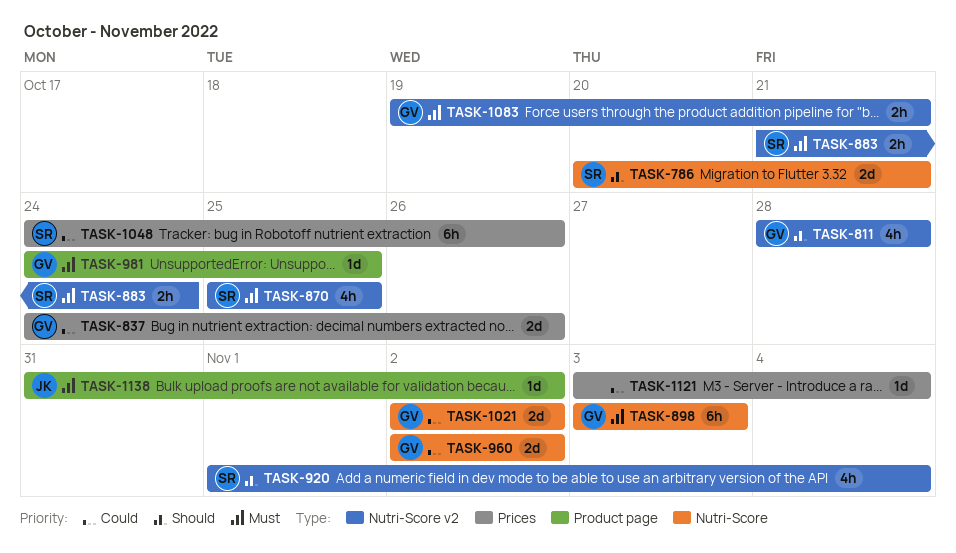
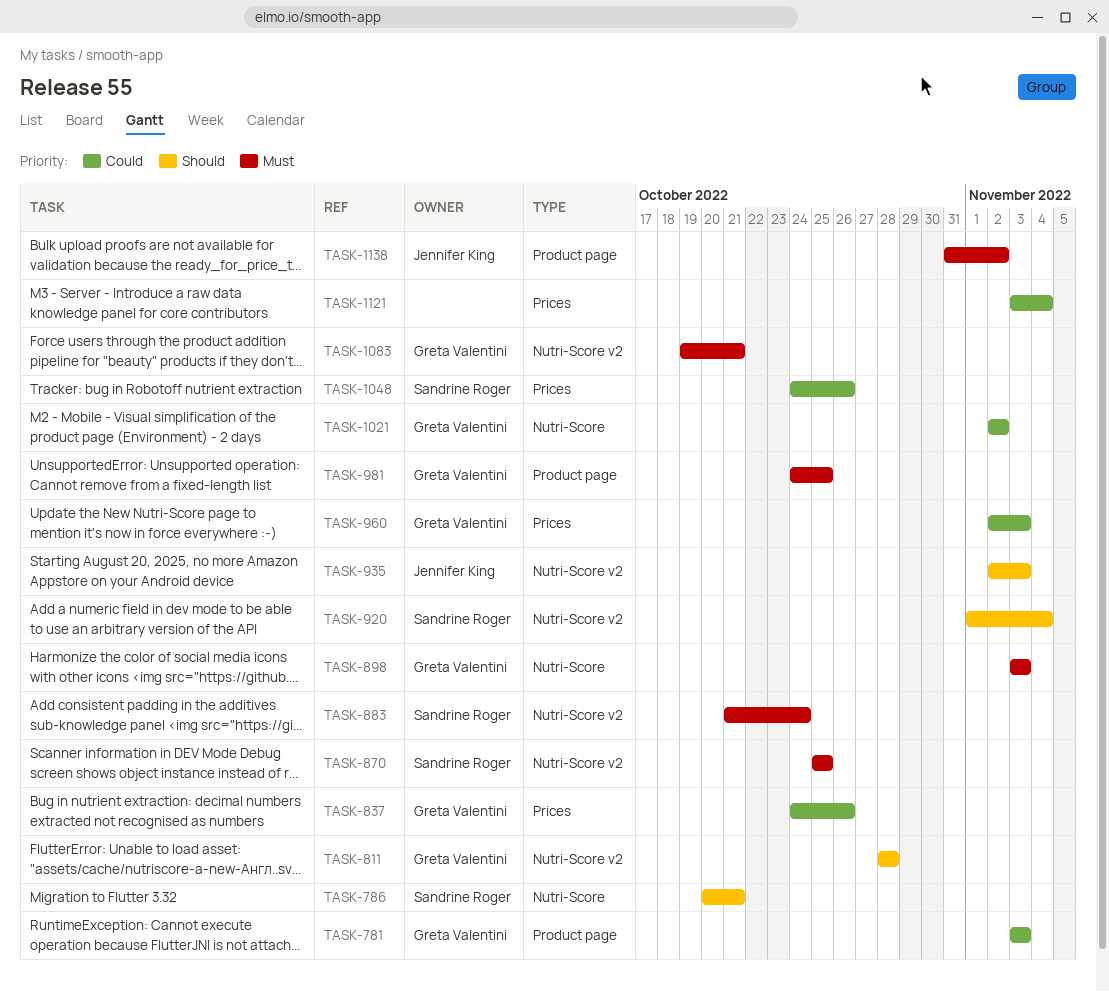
TASK-781: none -> present
TASK-935: none -> present
TASK-960, label: Nutri-Score -> Prices
TASK-960, due: Nov 2 -> Nov 3

